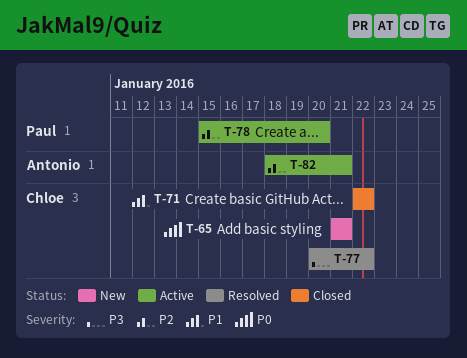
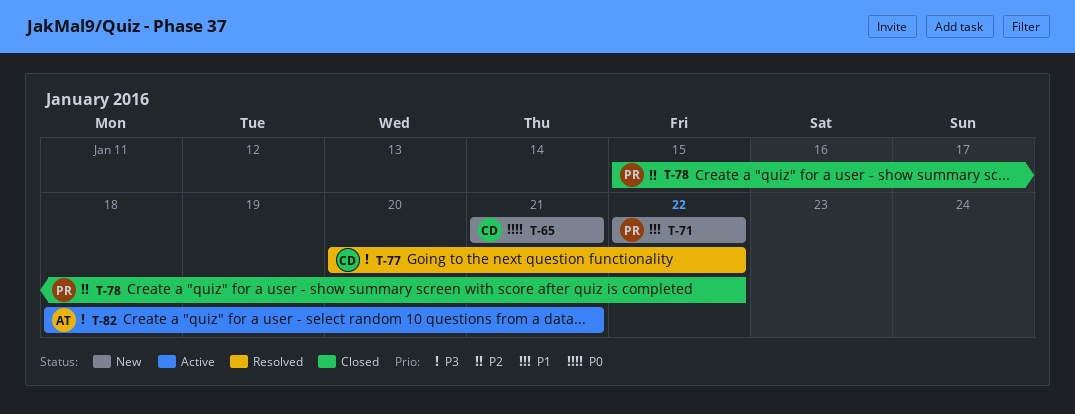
T-71, status: Closed -> New
T-71, owner: Chloe -> Paul
T-78, status: Active -> Closed
T-78, due: Jan 20 -> Jan 22
T-82, priority: P2 -> P3

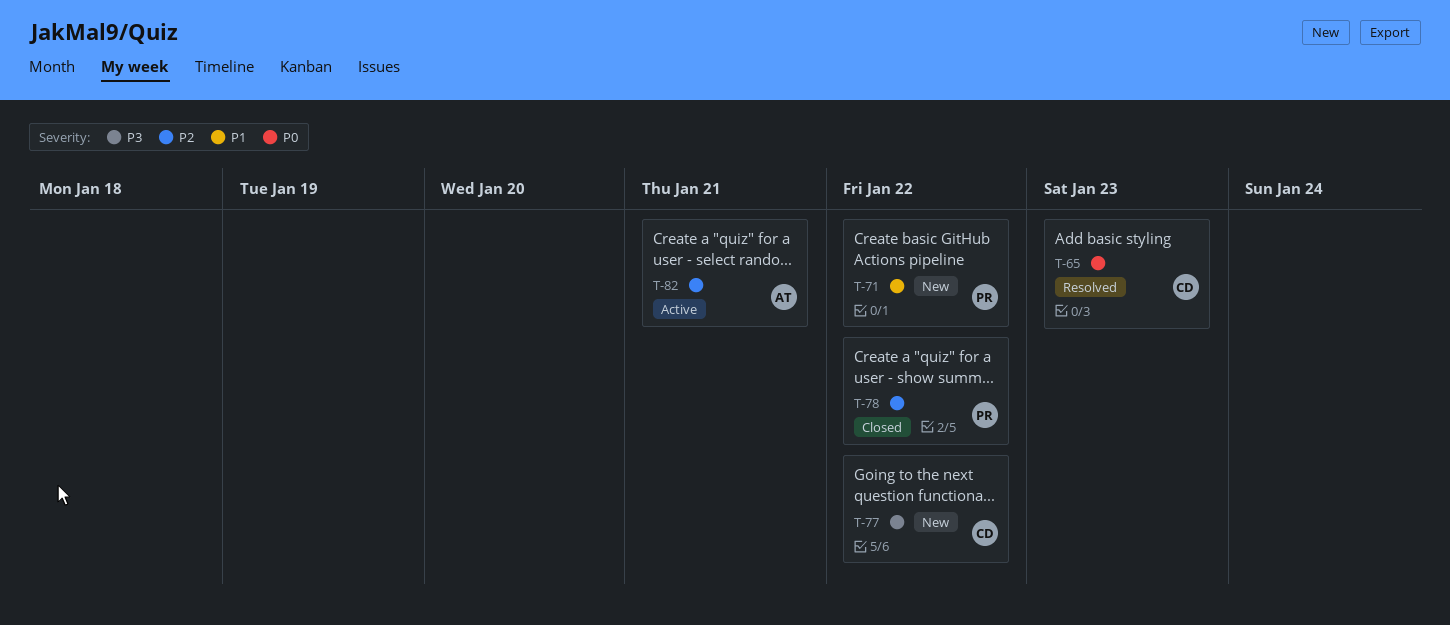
T-65, status: New -> Resolved
T-65, due: Jan 21 -> Jan 23
T-77, status: Resolved -> New
T-82, priority: P3 -> P2

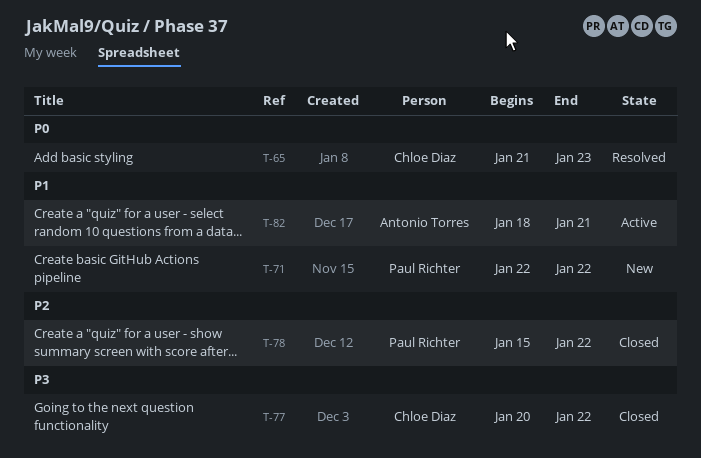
T-77, status: New -> Closed
T-82, priority: P2 -> P1

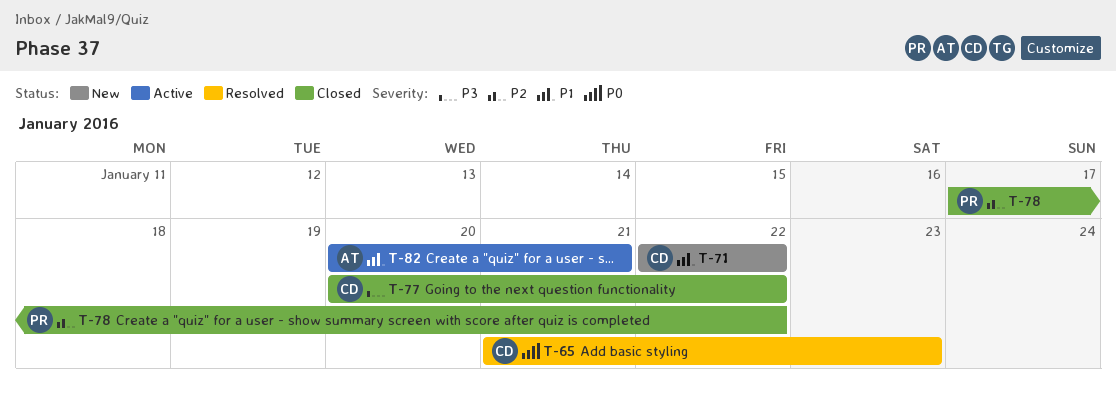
T-71, owner: Paul Richter -> Chloe Diaz
T-78, start: Jan 15 -> Jan 17
T-82, start: Jan 18 -> Jan 20

